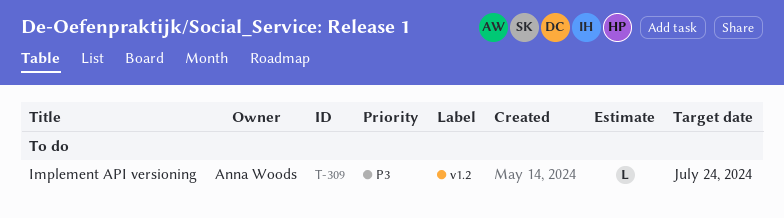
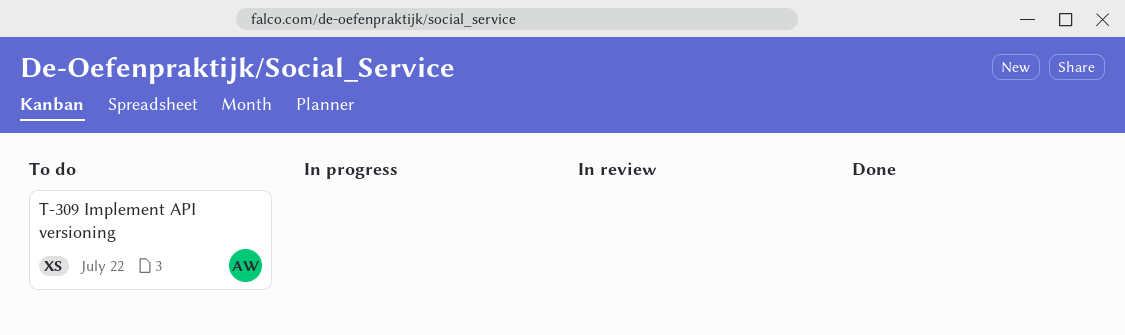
T-309, estimate: L -> XS
T-309, due: Jul 24 -> Jul 22

